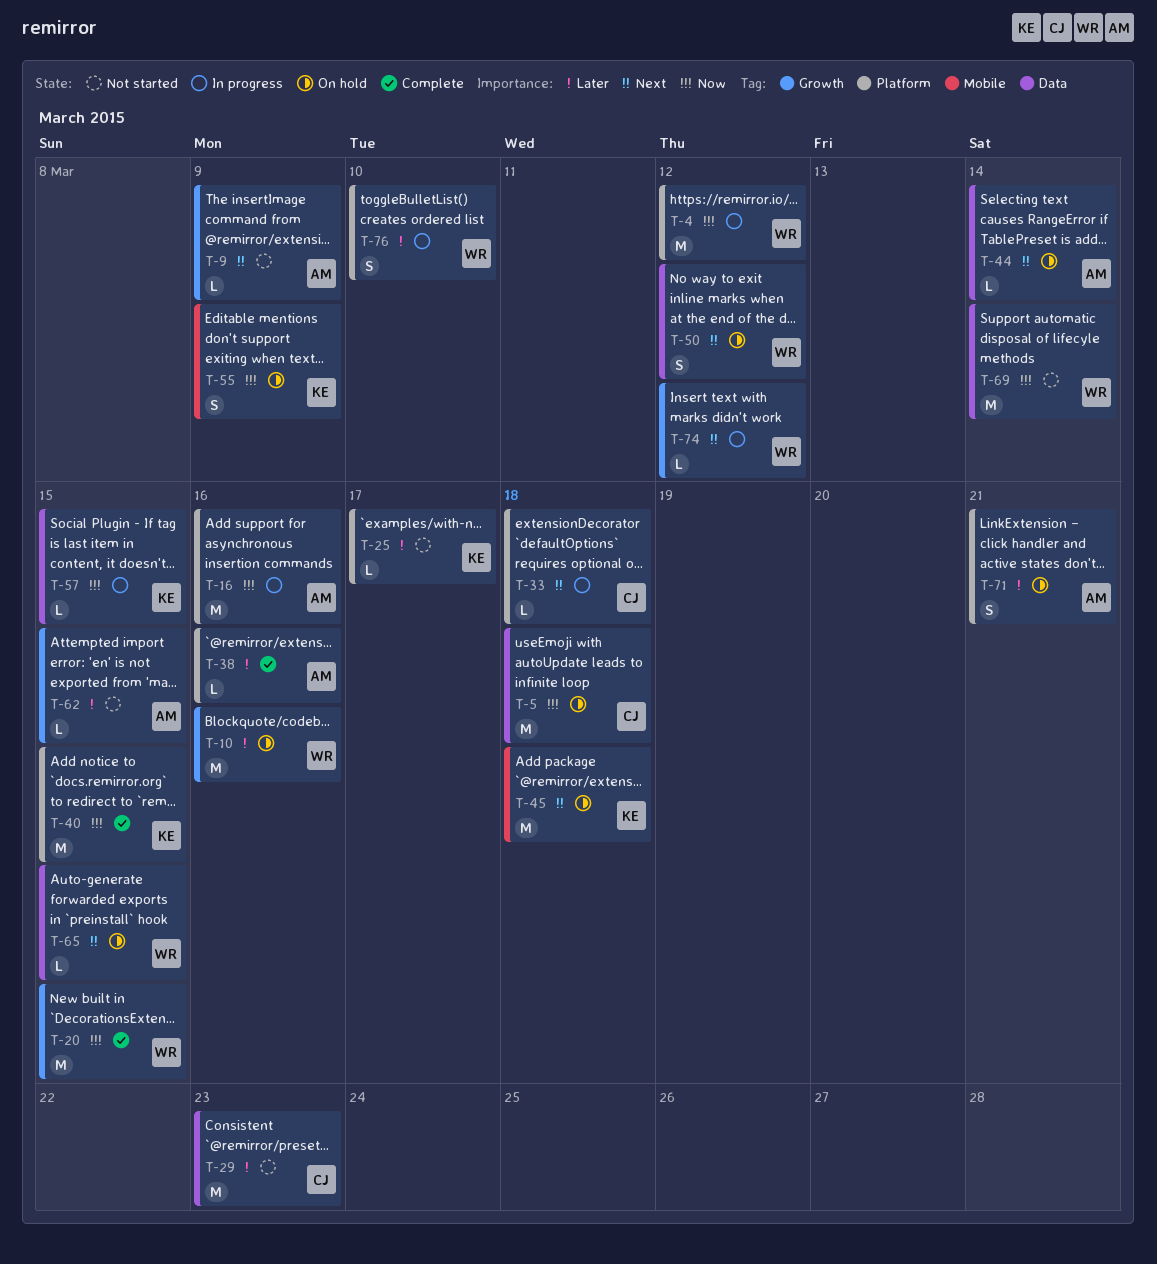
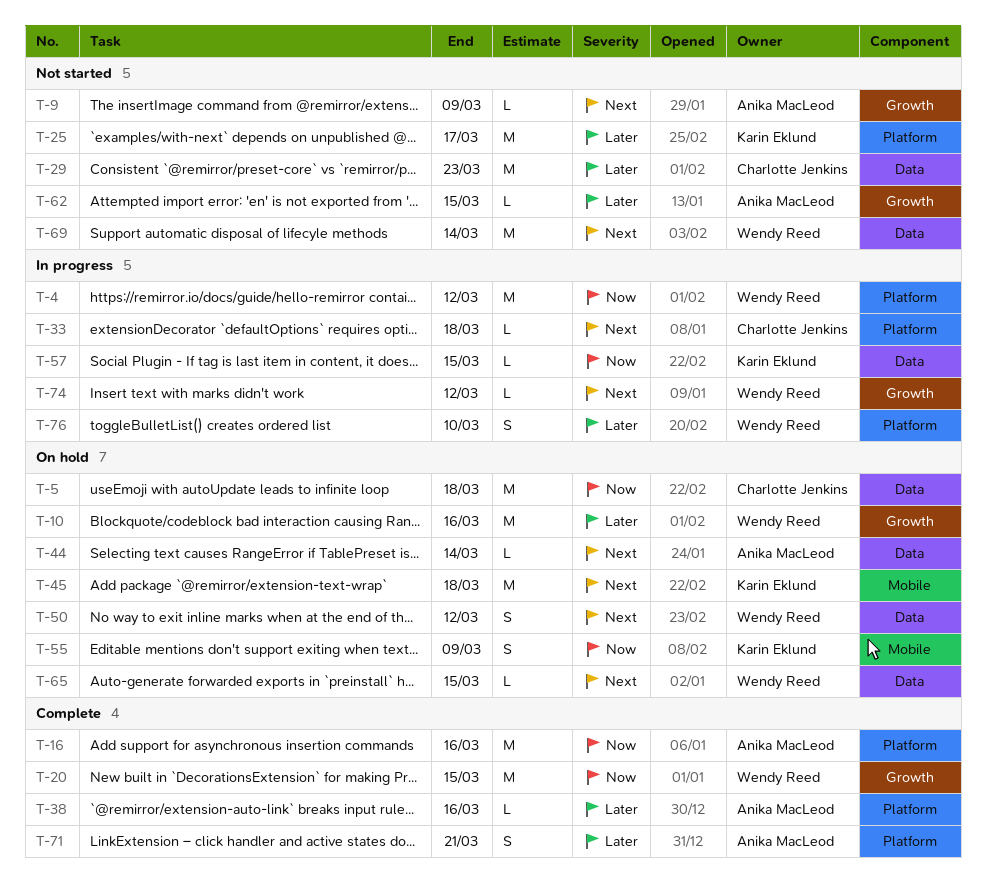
T-16, status: In progress -> Complete
T-25, estimate: L -> M
T-40: present -> none
T-69, priority: Now -> Next
T-71, status: On hold -> Complete

